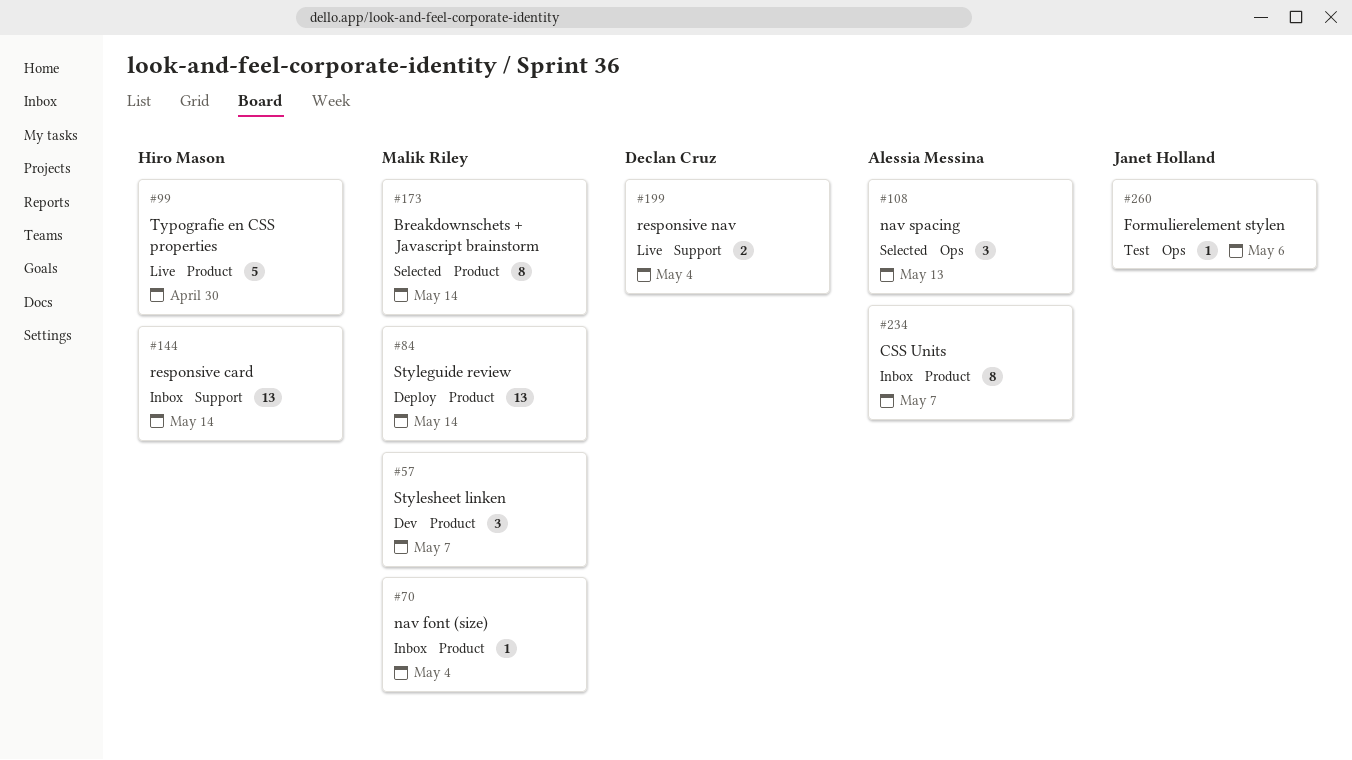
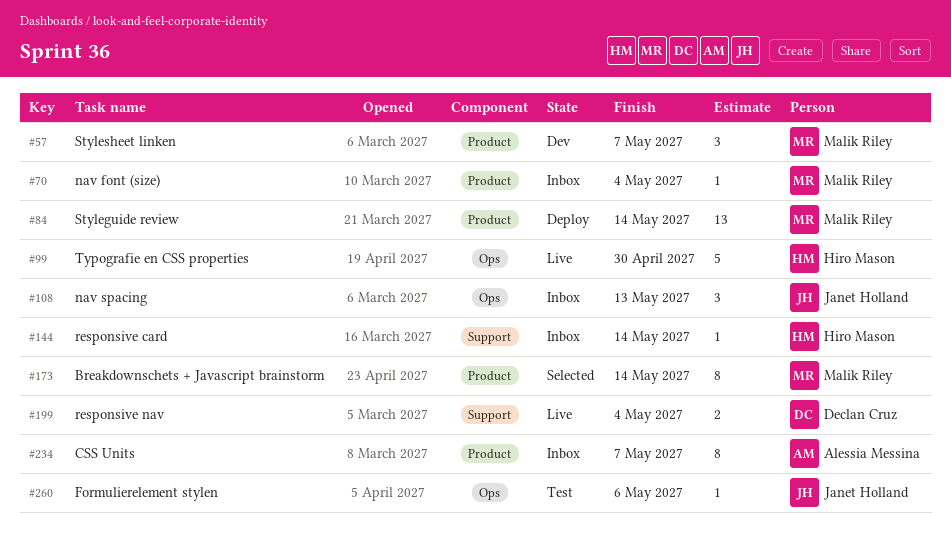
#99, label: Product -> Ops
#108, status: Selected -> Inbox
#108, owner: Alessia Messina -> Janet Holland
#144, estimate: 13 -> 1

